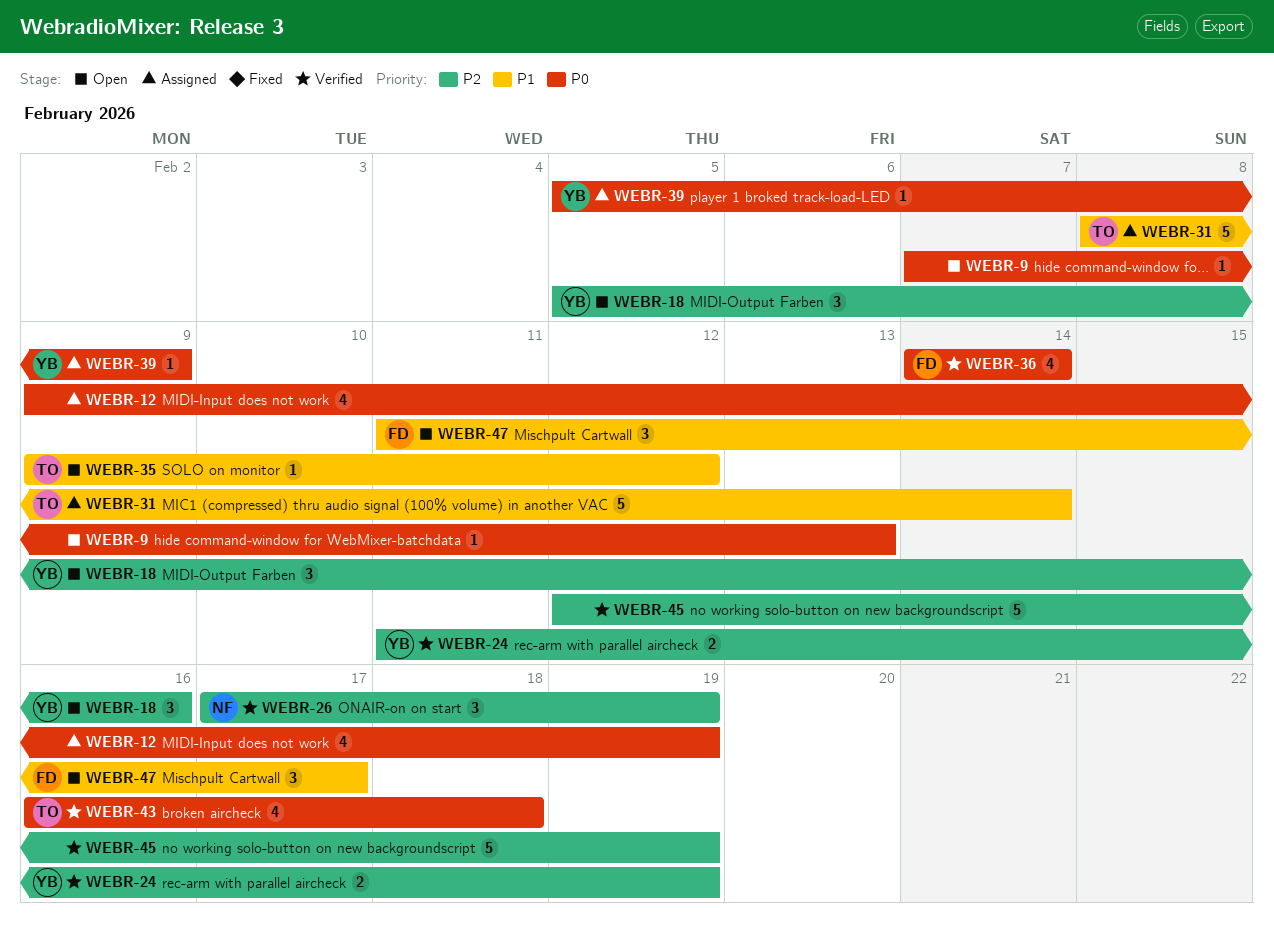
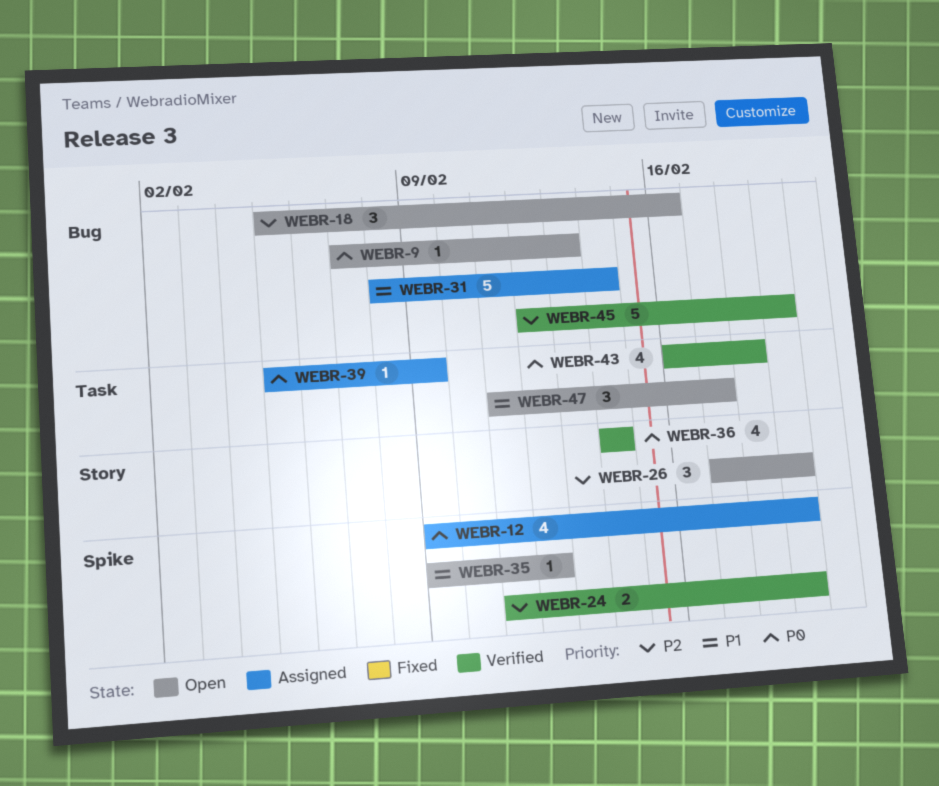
WEBR-26, status: Verified -> Open

